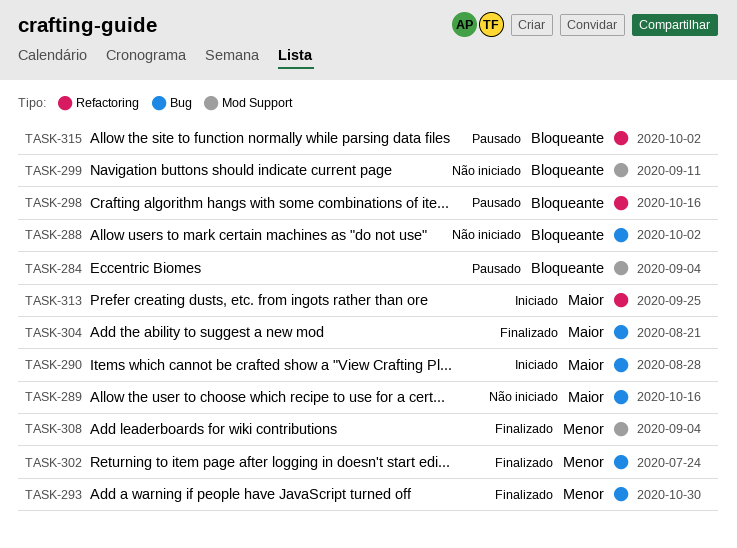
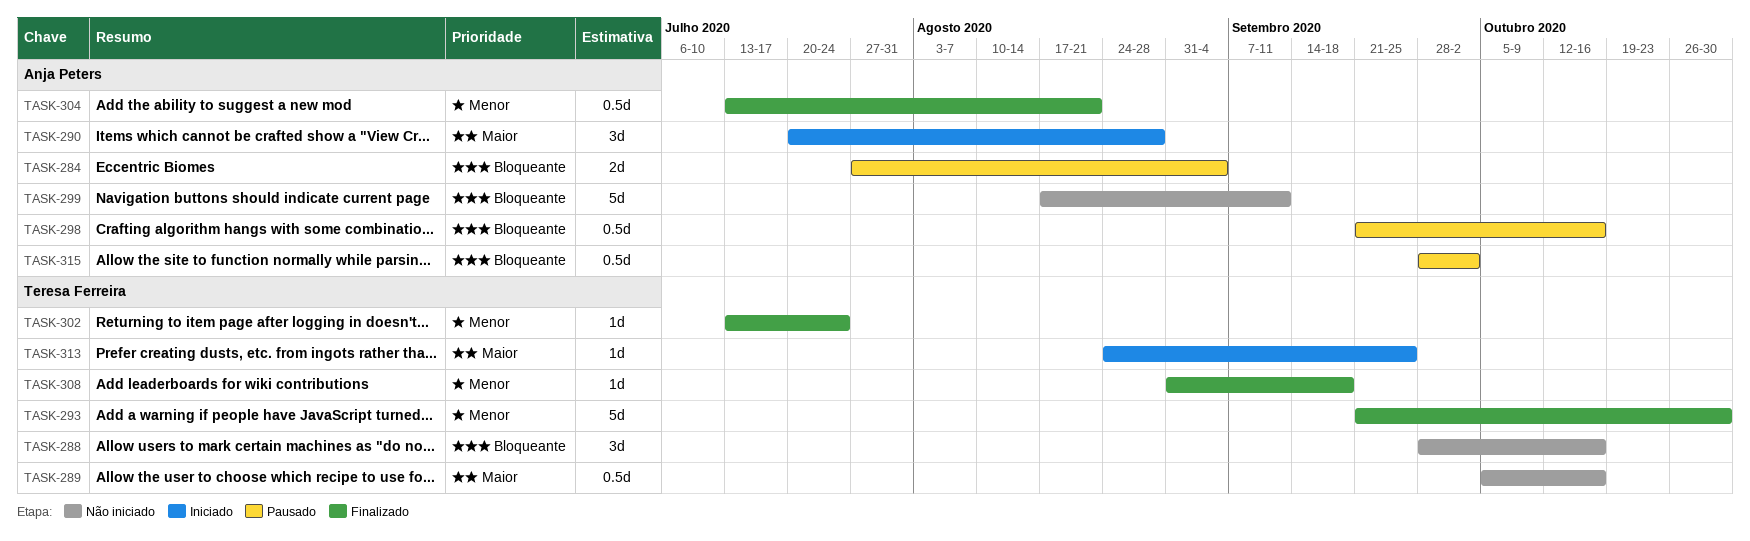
TASK-288, due: Oct 2 -> Oct 16
TASK-304, priority: Maior -> Menor
TASK-308, due: Sep 4 -> Sep 18

